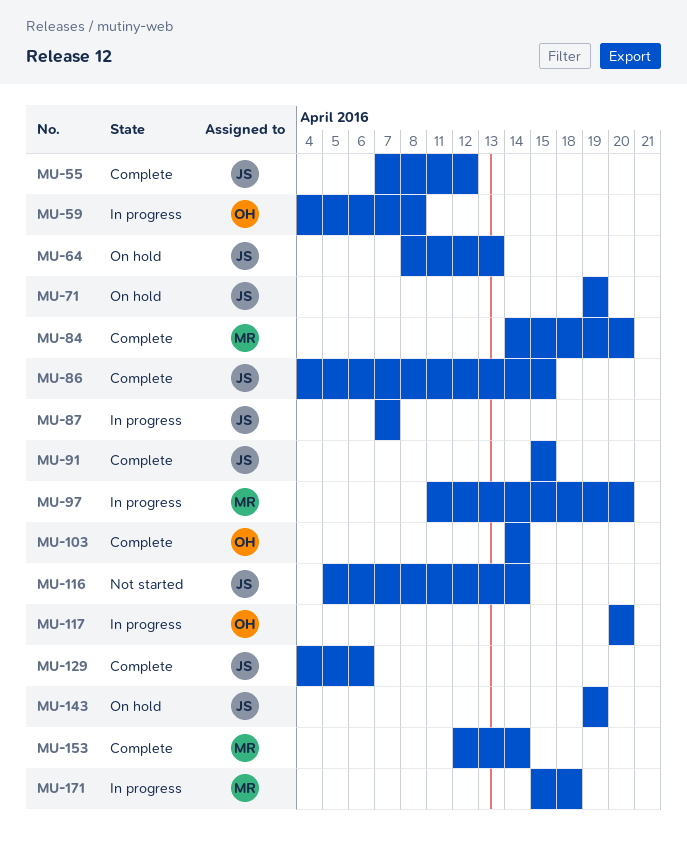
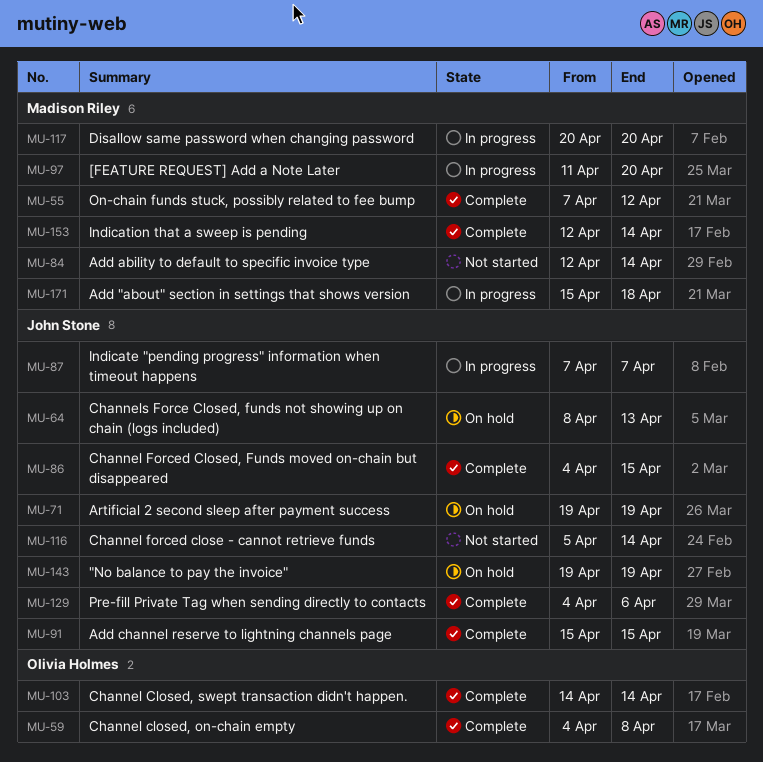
MU-55, owner: John Stone -> Madison Riley
MU-59, status: In progress -> Complete
MU-84, status: Complete -> Not started
MU-84, start: Apr 14 -> Apr 12
MU-84, due: Apr 20 -> Apr 14
MU-117, owner: Olivia Holmes -> Madison Riley

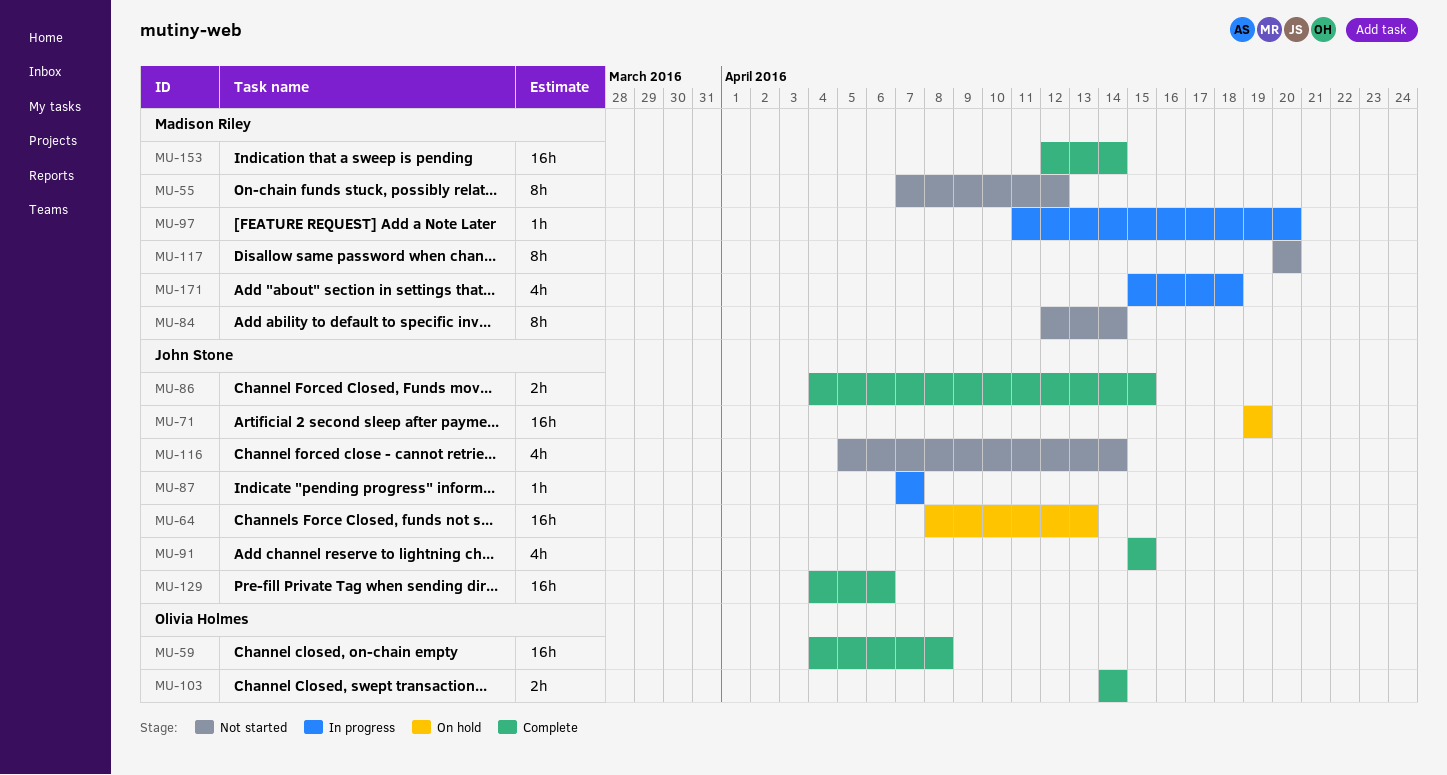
MU-55, status: Complete -> Not started
MU-117, status: In progress -> Not started
MU-143: present -> none

